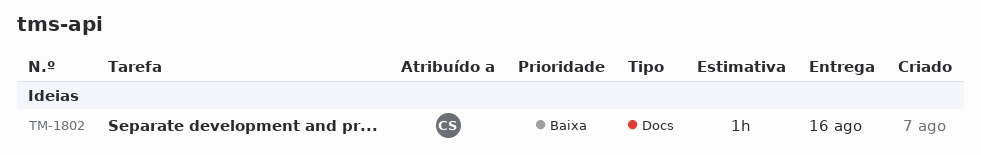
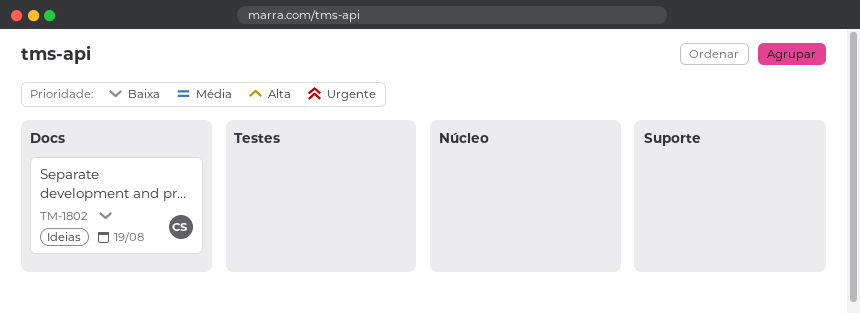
TM-1802, due: Aug 16 -> Aug 19

